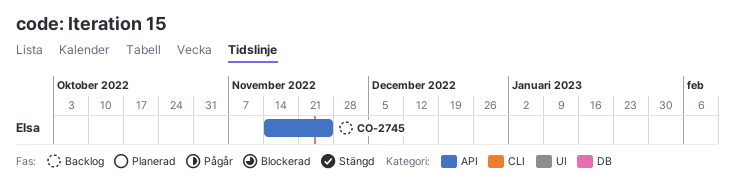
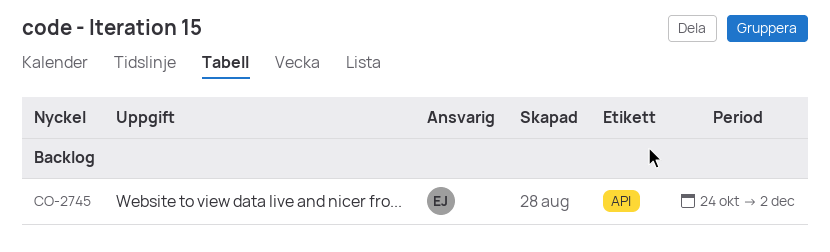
CO-2745, start: Nov 14 -> Oct 24
CO-2745, due: Nov 25 -> Dec 2

